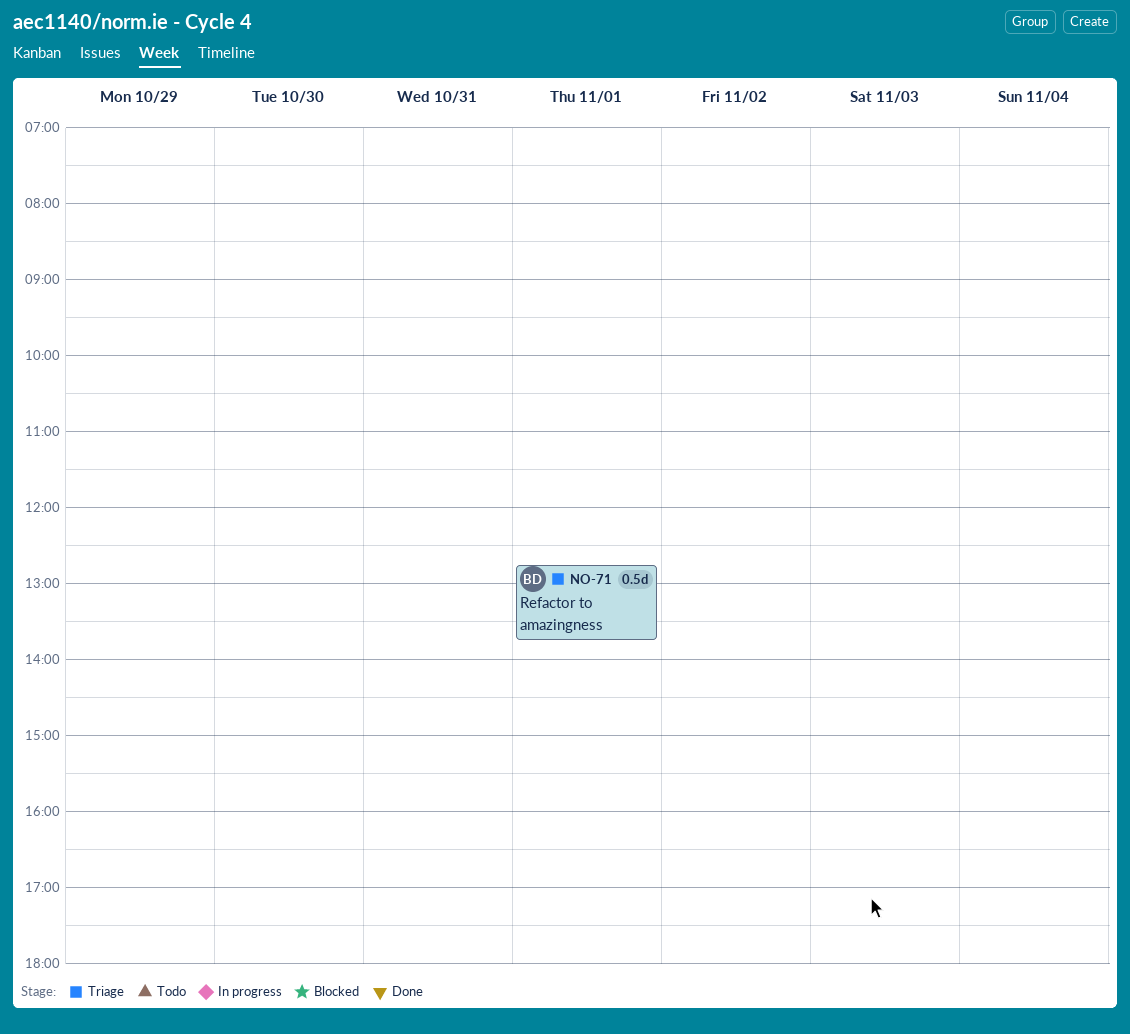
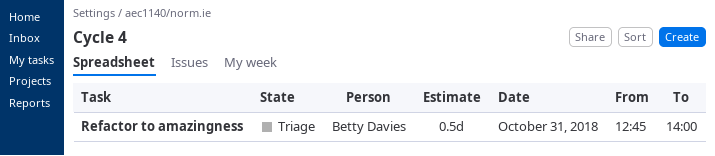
Refactor to amazingness, day: Nov 1 -> Oct 31
Refactor to amazingness, ends: 13:45 -> 14:00

